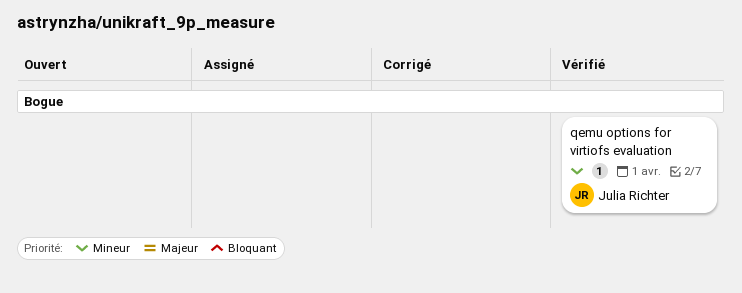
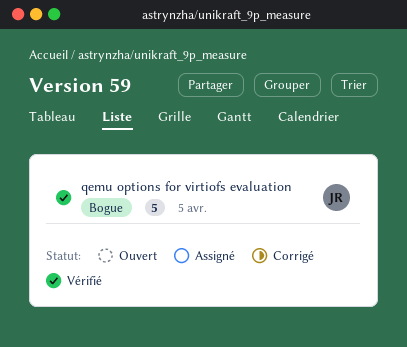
qemu options for virtiofs evaluation, estimate: 1 -> 5
qemu options for virtiofs evaluation, due: Apr 1 -> Apr 5

